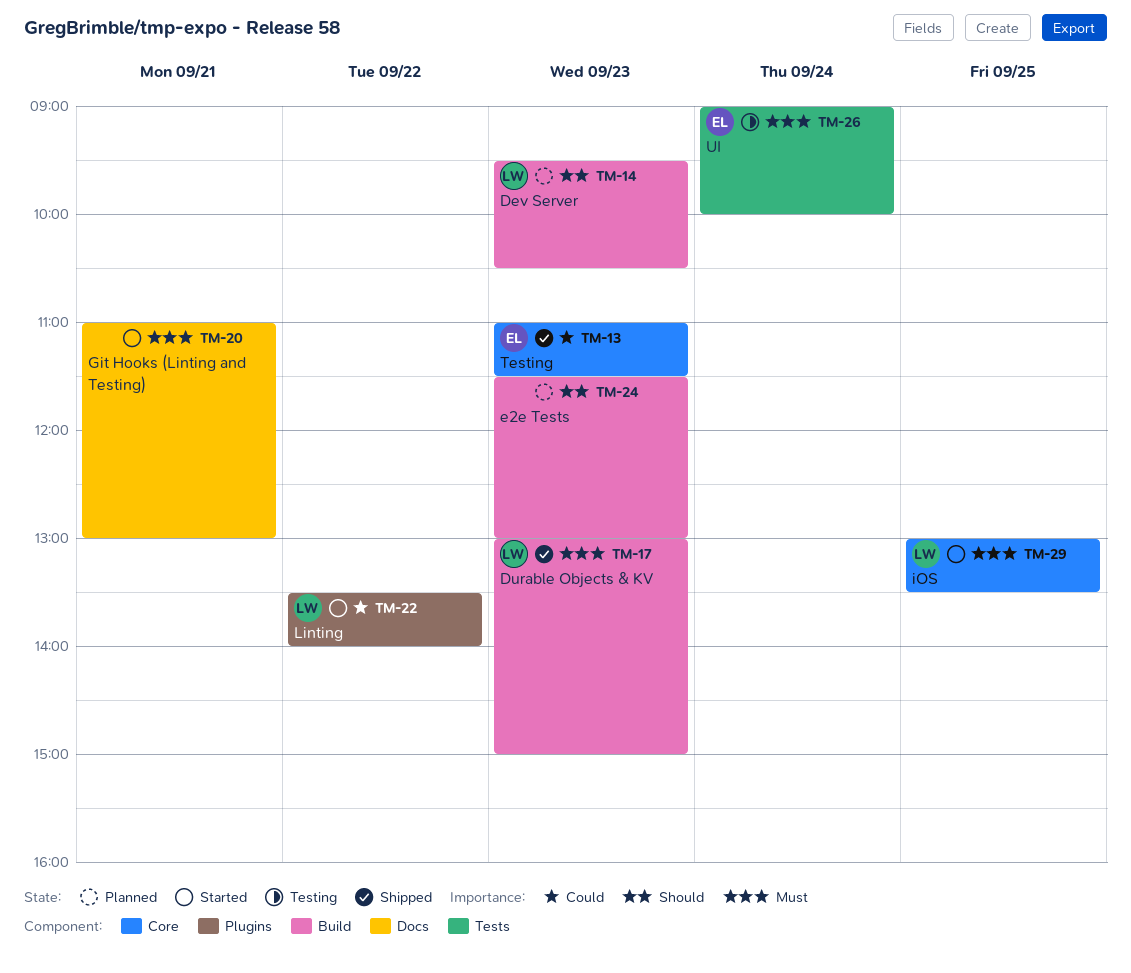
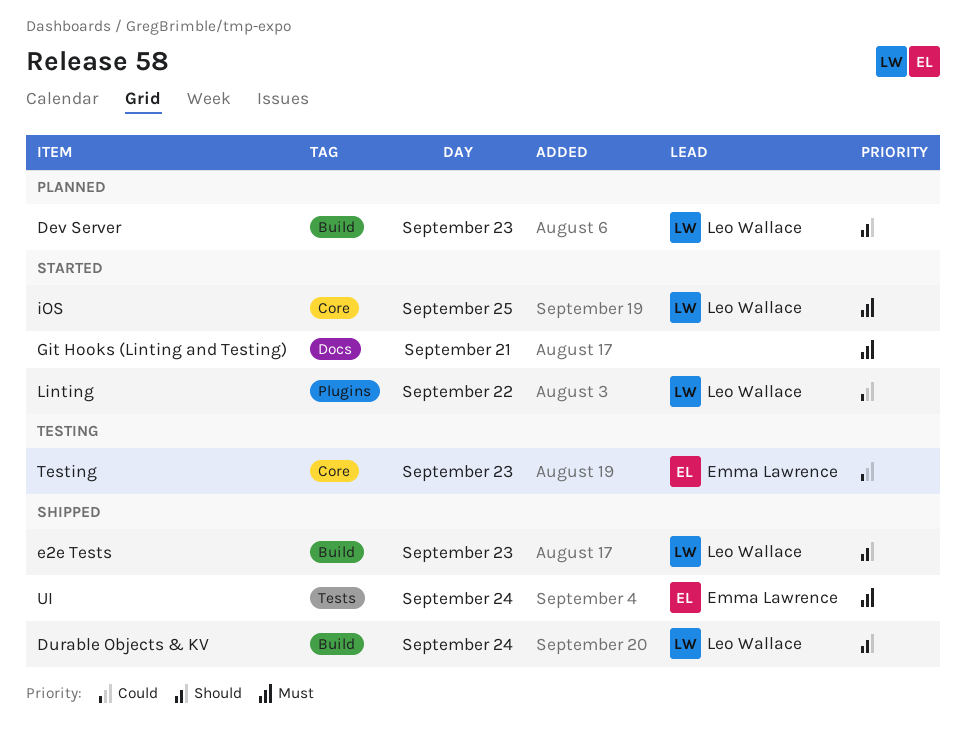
Durable Objects & KV, priority: Must -> Should
Durable Objects & KV, day: Sep 23 -> Sep 24
e2e Tests, status: Planned -> Shipped
e2e Tests, owner: none -> Leo Wallace
Testing, status: Shipped -> Testing
UI, status: Testing -> Shipped

